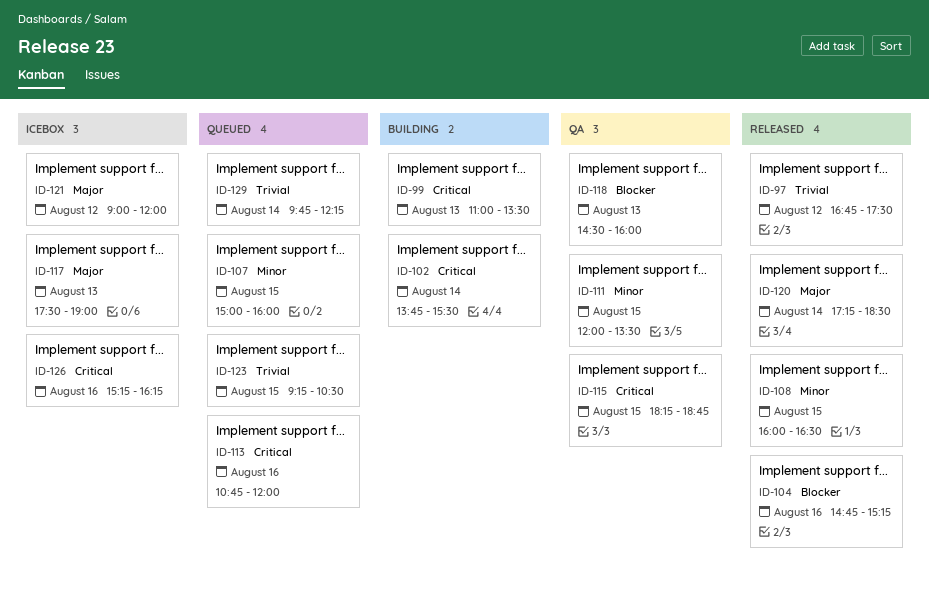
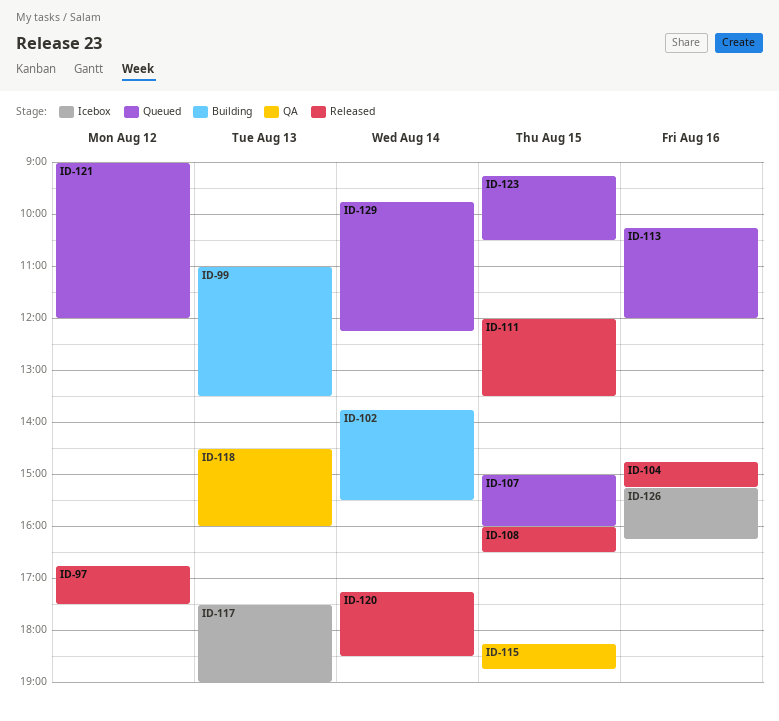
ID-111, status: QA -> Released
ID-113, begins: 10:45 -> 10:15
ID-121, status: Icebox -> Queued

